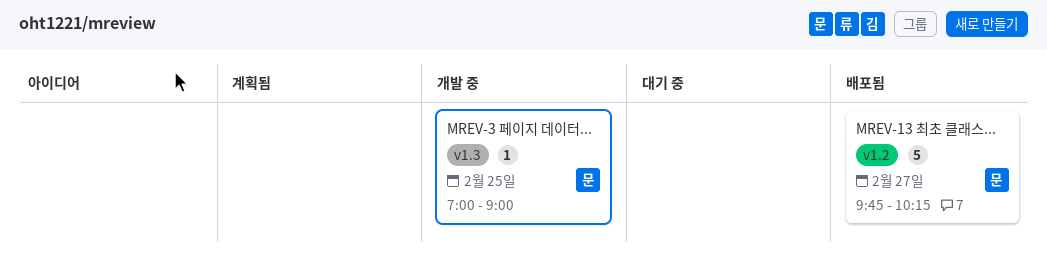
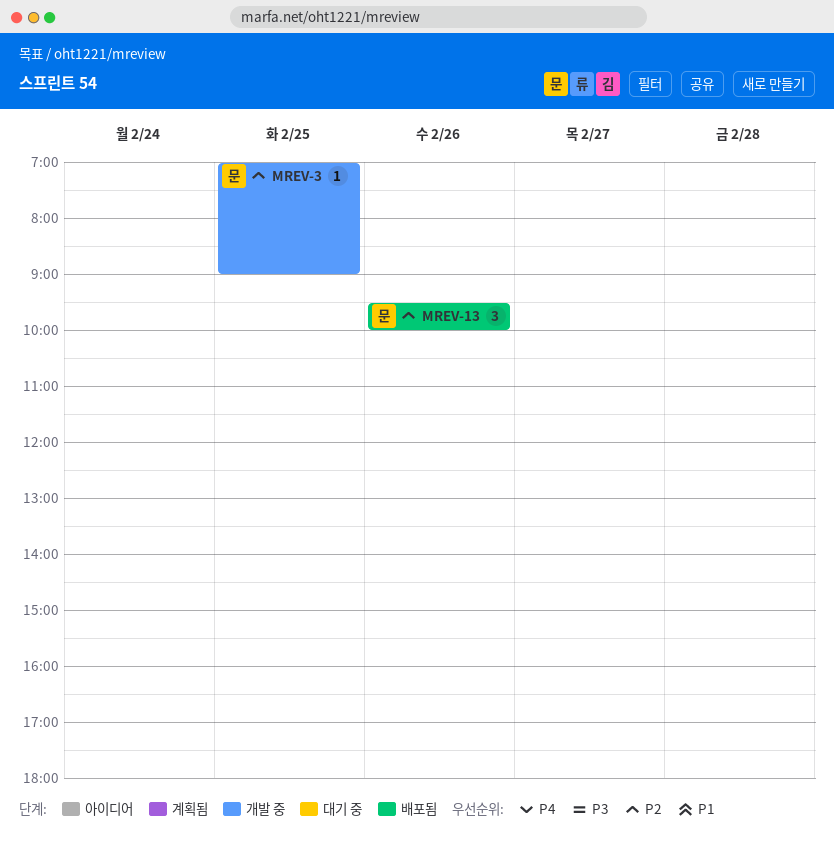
MREV-13, estimate: 5 -> 3
MREV-13, day: Feb 27 -> Feb 26
MREV-13, begins: 09:45 -> 09:30
MREV-13, ends: 10:15 -> 10:00

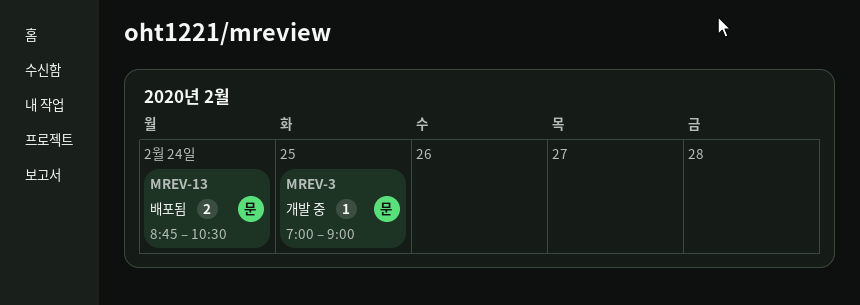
MREV-13, estimate: 3 -> 2
MREV-13, day: Feb 26 -> Feb 24
MREV-13, begins: 09:30 -> 08:45
MREV-13, ends: 10:00 -> 10:30

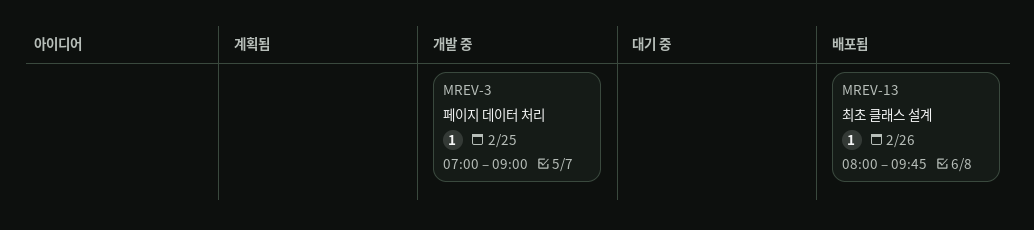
MREV-13, estimate: 2 -> 1
MREV-13, day: Feb 24 -> Feb 26
MREV-13, begins: 08:45 -> 08:00
MREV-13, ends: 10:30 -> 09:45

